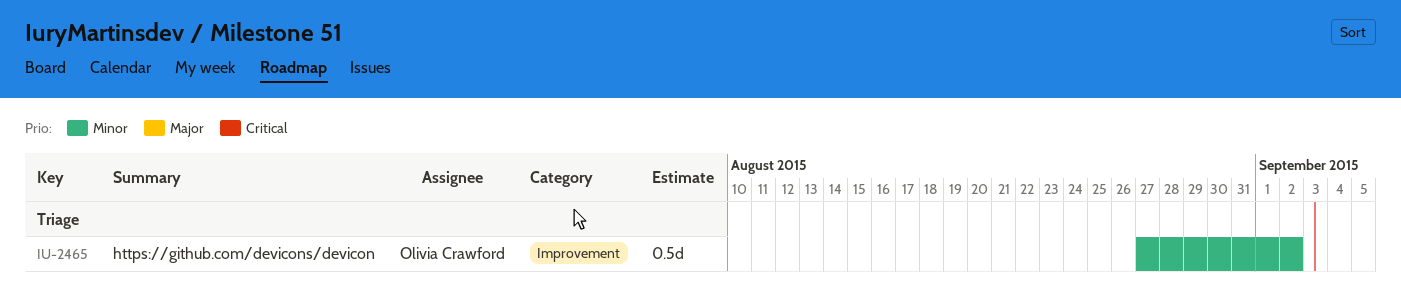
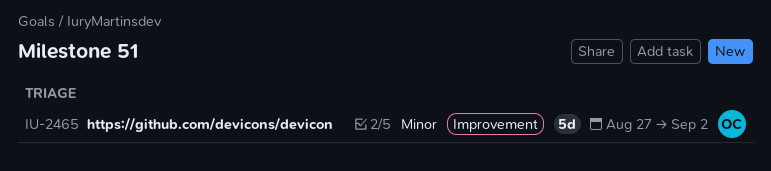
IU-2465, estimate: 0.5d -> 5d

